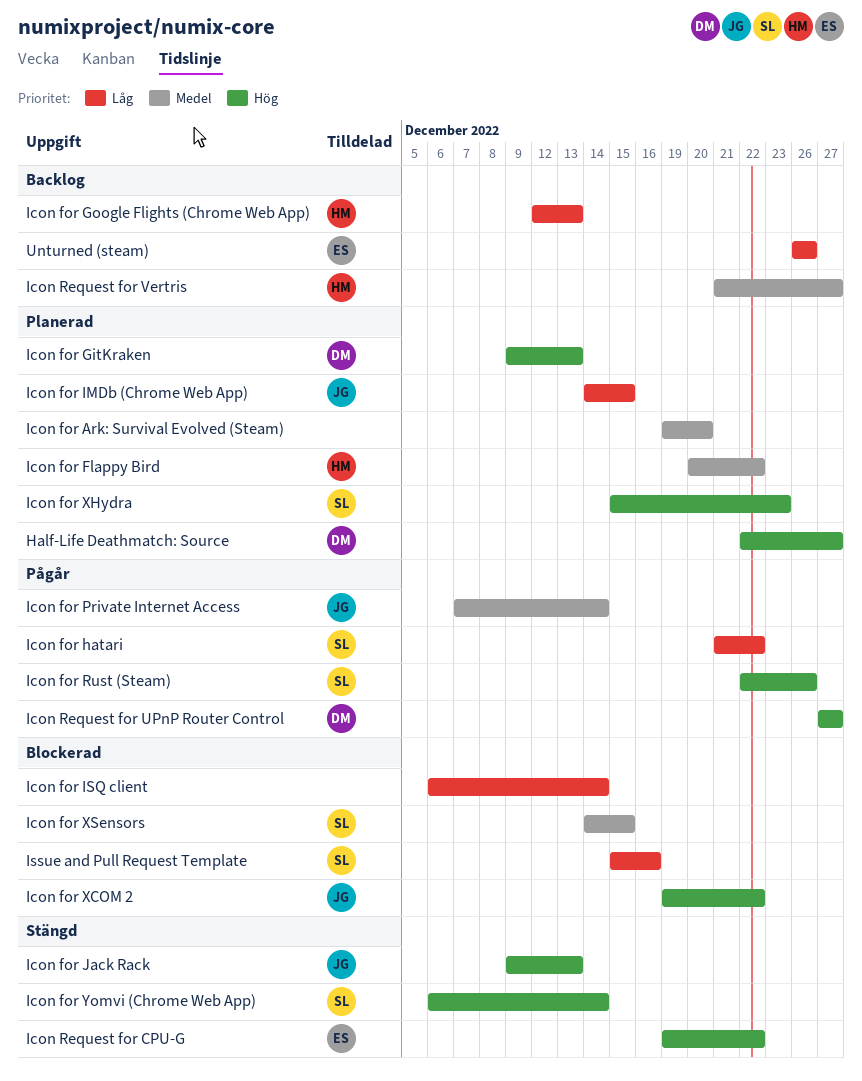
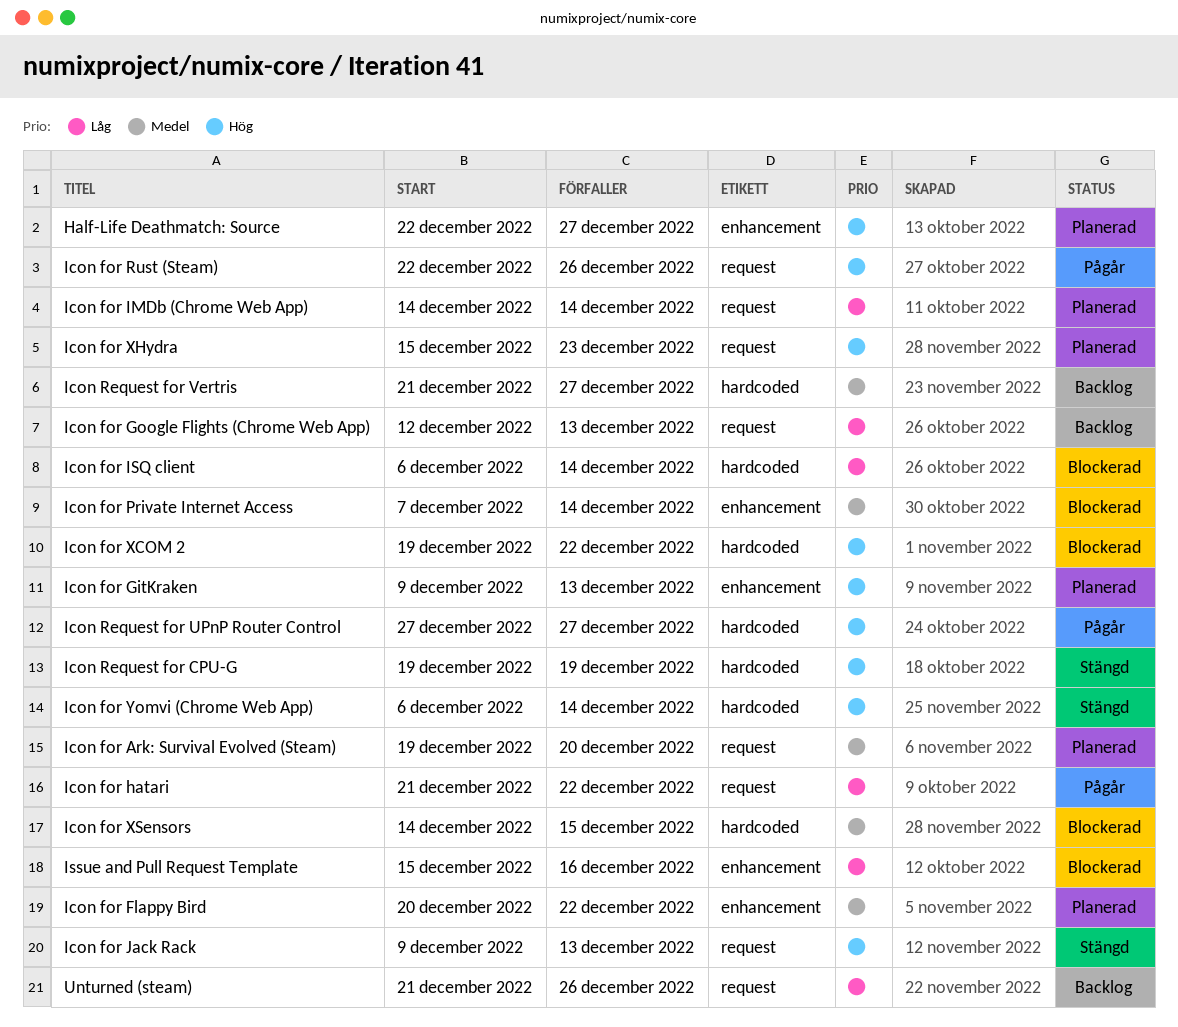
Icon for IMDb (Chrome Web App), due: Dec 15 -> Dec 14
Icon for Private Internet Access, status: Pågår -> Blockerad
Icon Request for CPU-G, due: Dec 22 -> Dec 19
Unturned (steam), start: Dec 26 -> Dec 21

